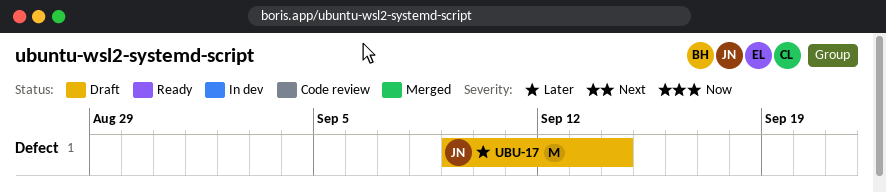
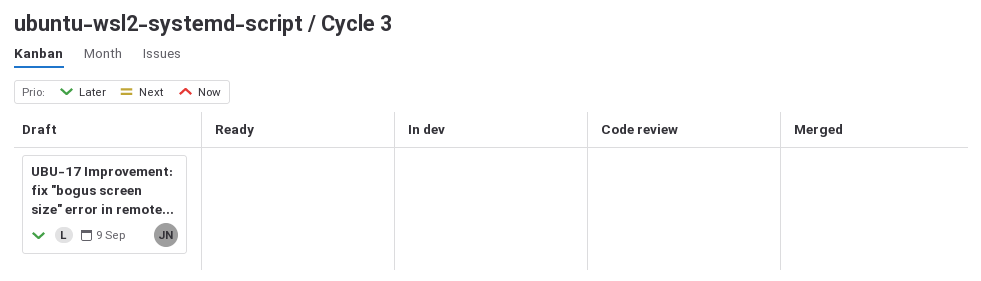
UBU-17, estimate: M -> L
UBU-17, due: Sep 14 -> Sep 9

